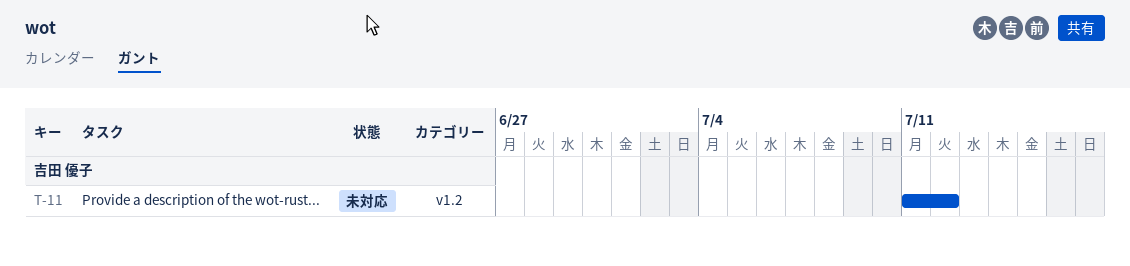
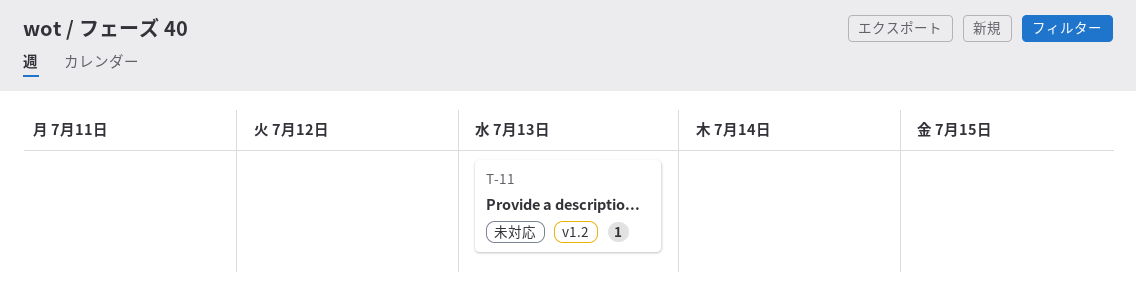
T-11, due: Jul 12 -> Jul 13

